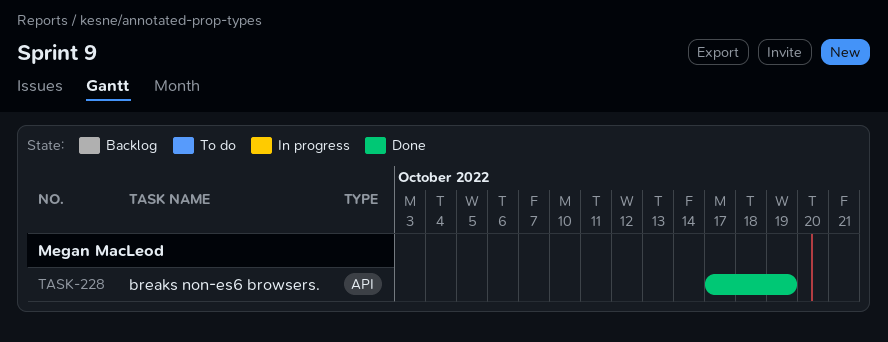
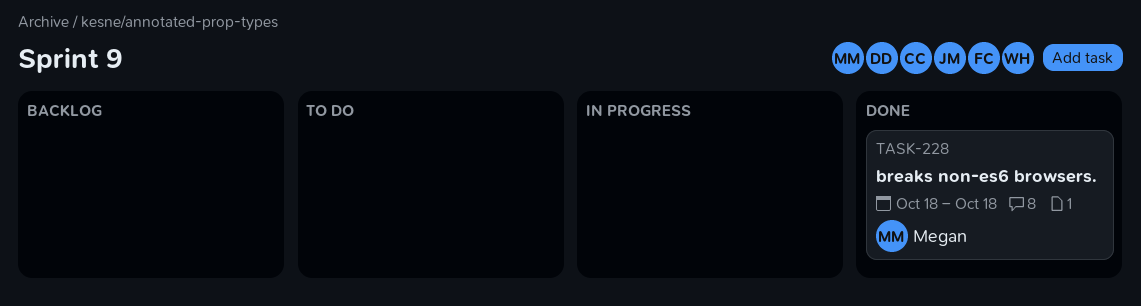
TASK-228, start: Oct 17 -> Oct 18
TASK-228, due: Oct 19 -> Oct 18

